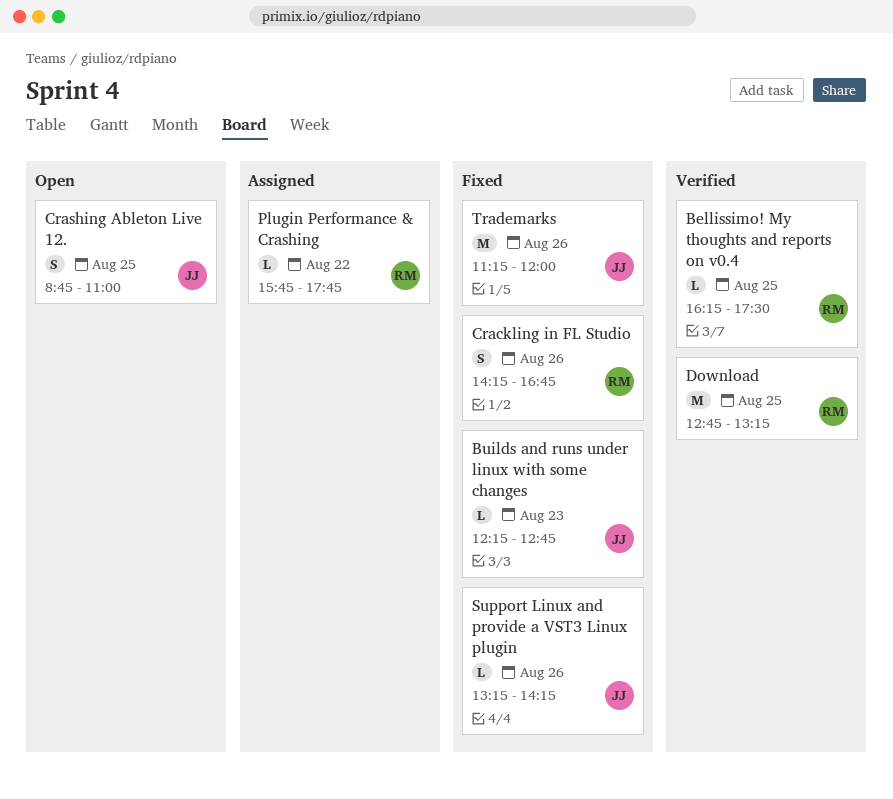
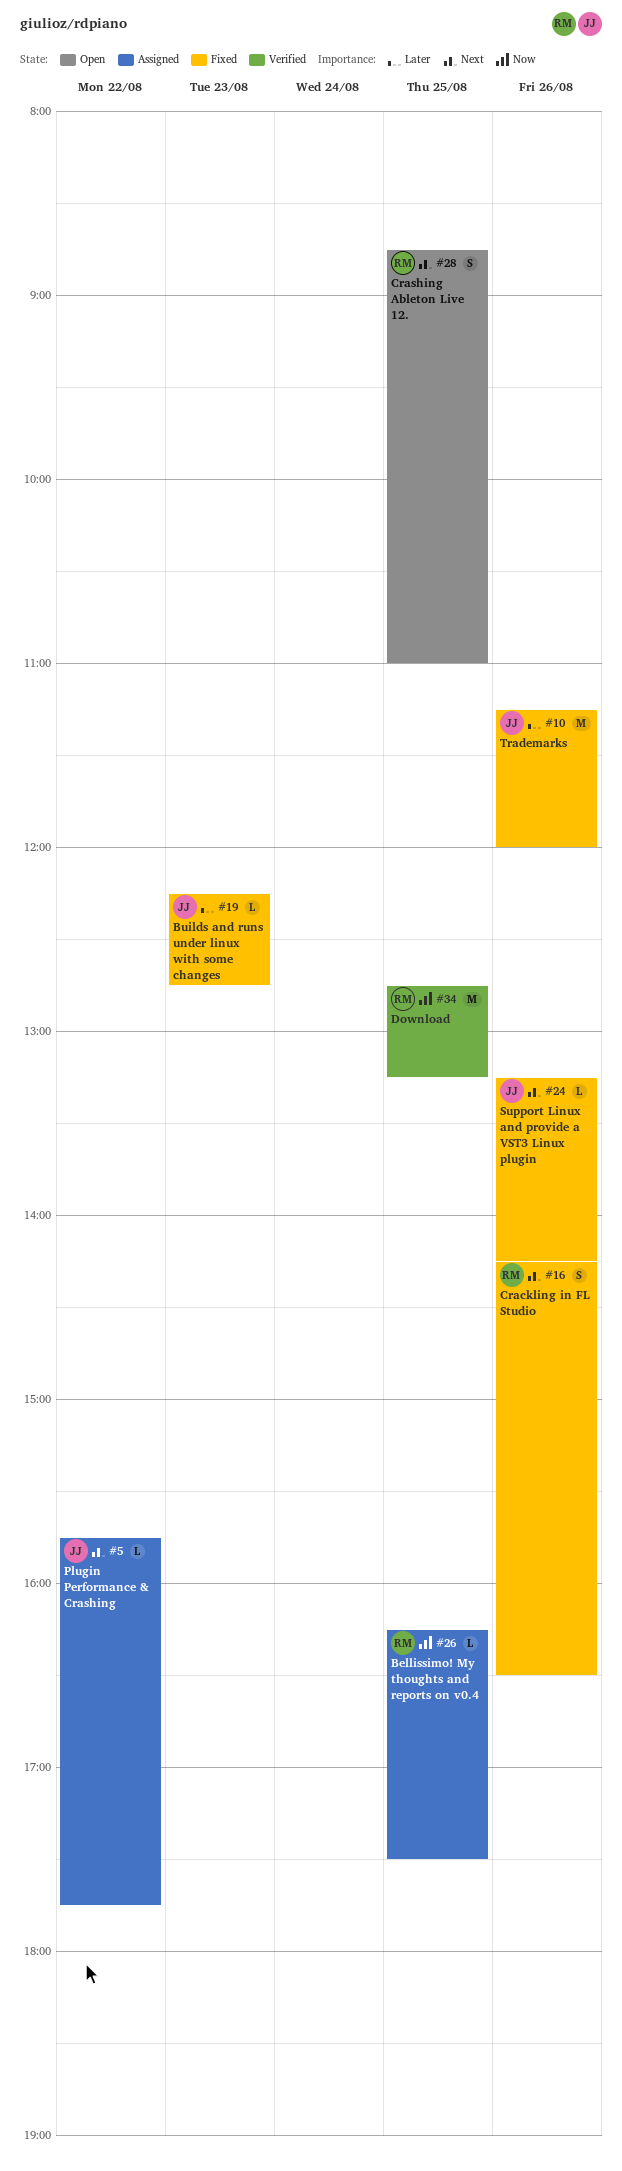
Bellissimo! My thoughts and reports on v0.4, status: Verified -> Assigned
Crackling in FL Studio, ends: 16:45 -> 16:30
Crashing Ableton Live 12., owner: JJ -> RM
Plugin Performance & Crashing, owner: RM -> JJ

